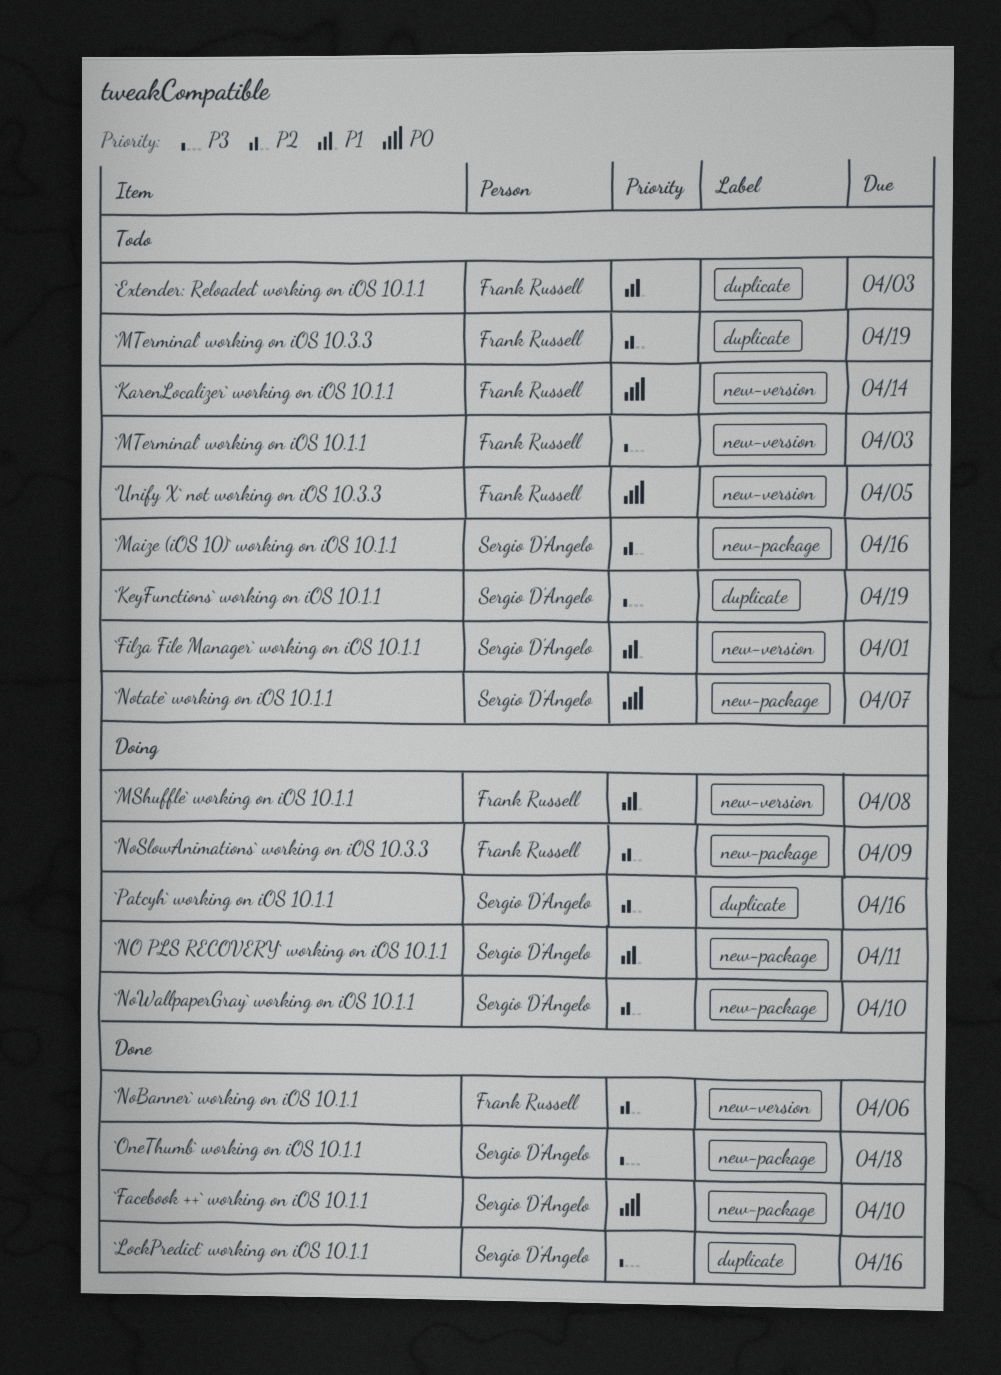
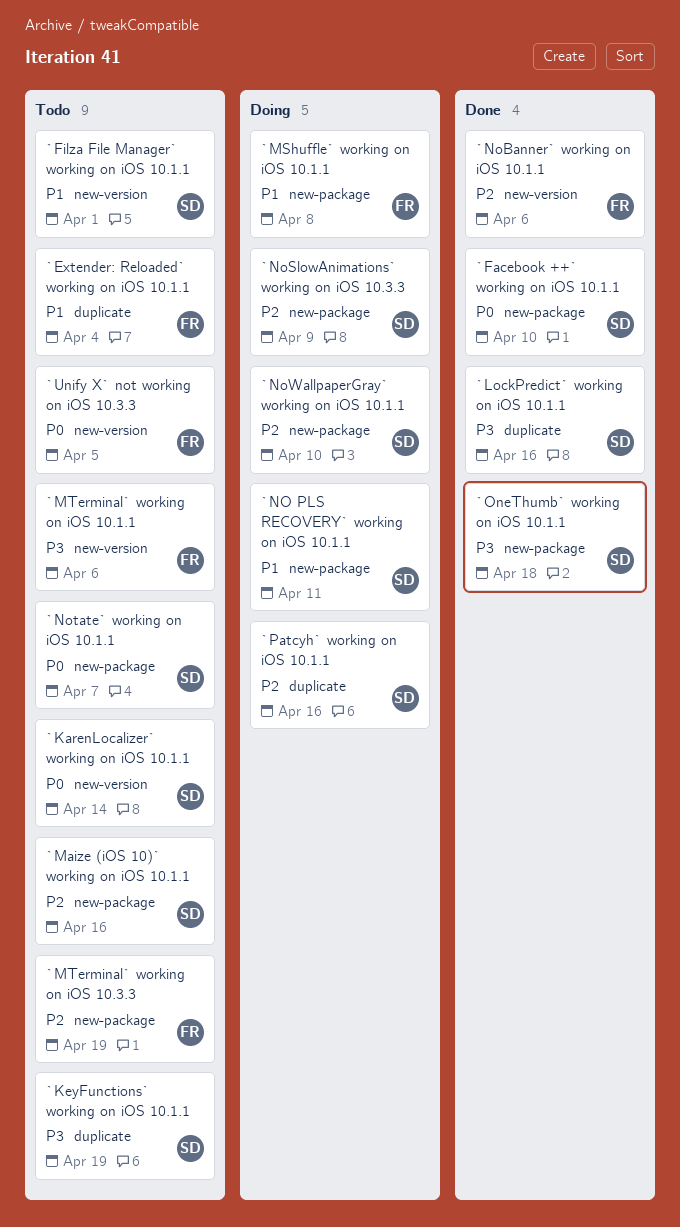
`Extender: Reloaded` working on iOS 10.1.1, due: Apr 3 -> Apr 4
`KarenLocalizer` working on iOS 10.1.1, owner: Frank Russell -> Sergio D'Angelo
`MShuffle` working on iOS 10.1.1, label: new-version -> new-package
`MTerminal` working on iOS 10.1.1, due: Apr 3 -> Apr 6
`MTerminal` working on iOS 10.3.3, label: duplicate -> new-package
`NoSlowAnimations` working on iOS 10.3.3, owner: Frank Russell -> Sergio D'Angelo

